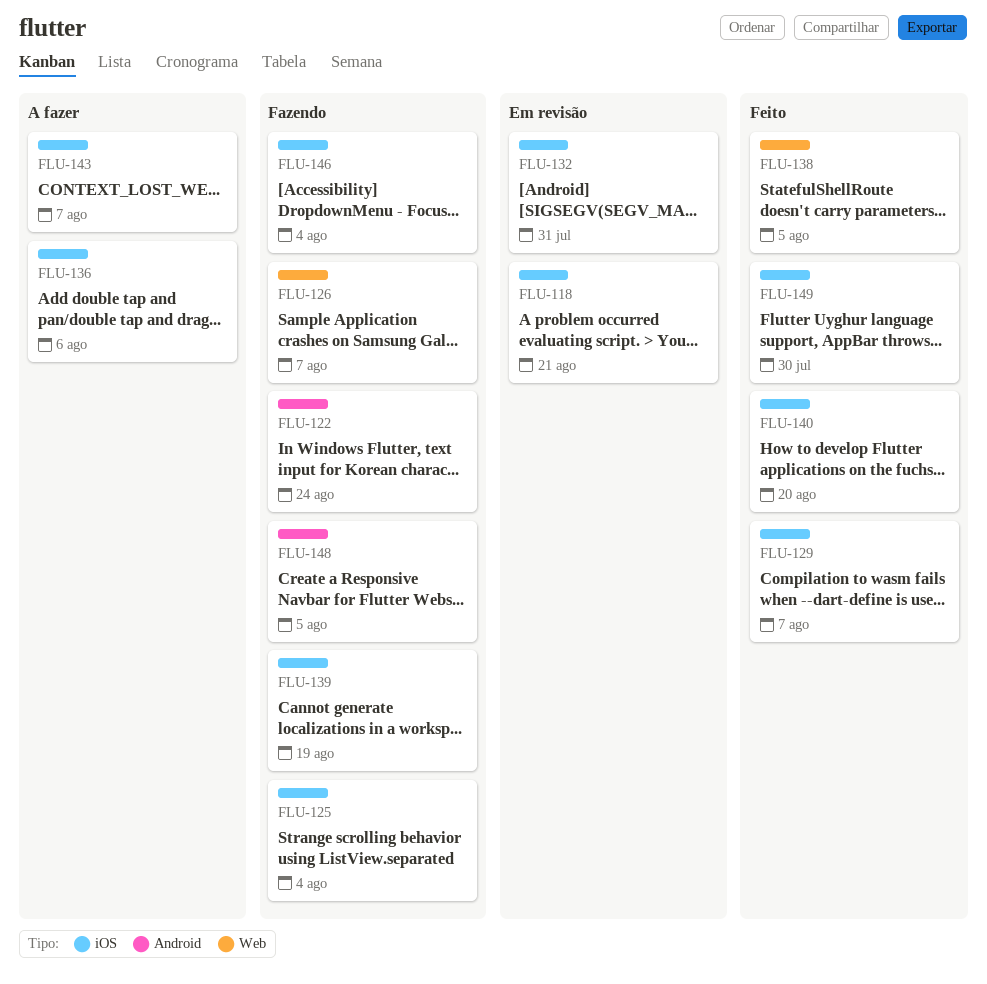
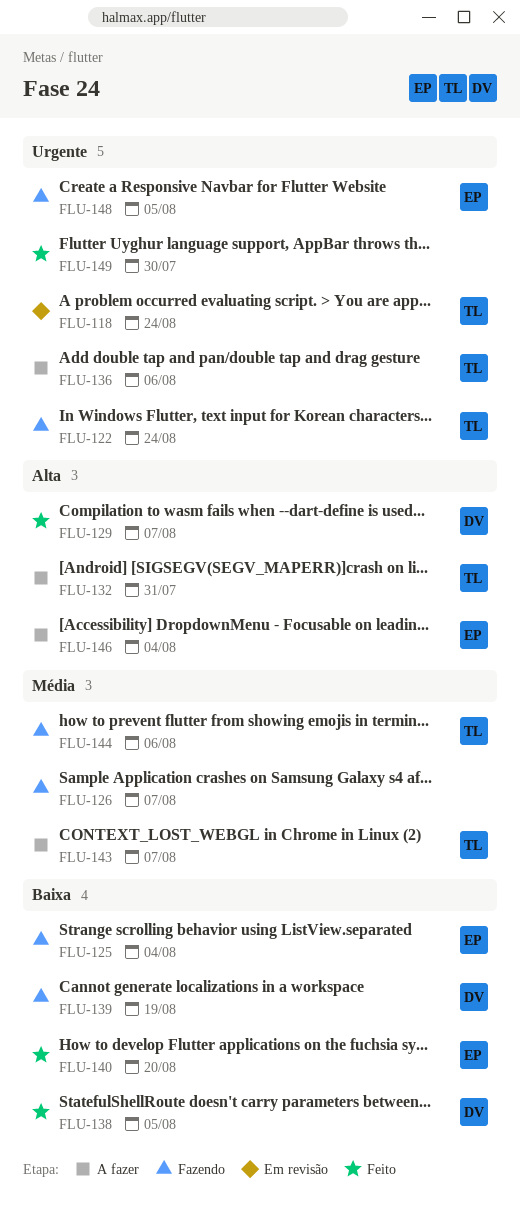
FLU-118, due: Aug 21 -> Aug 24
FLU-132, status: Em revisão -> A fazer
FLU-144: none -> present
FLU-146, status: Fazendo -> A fazer

